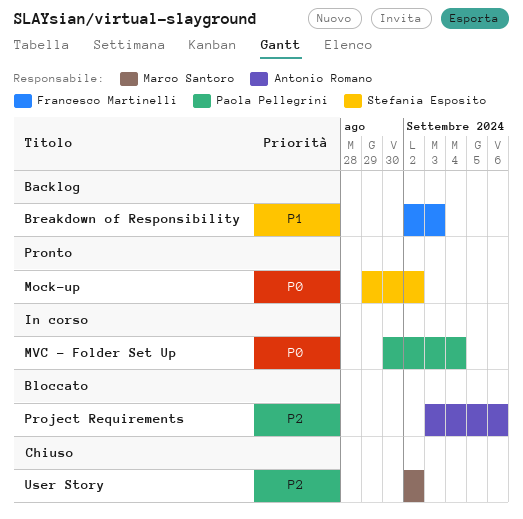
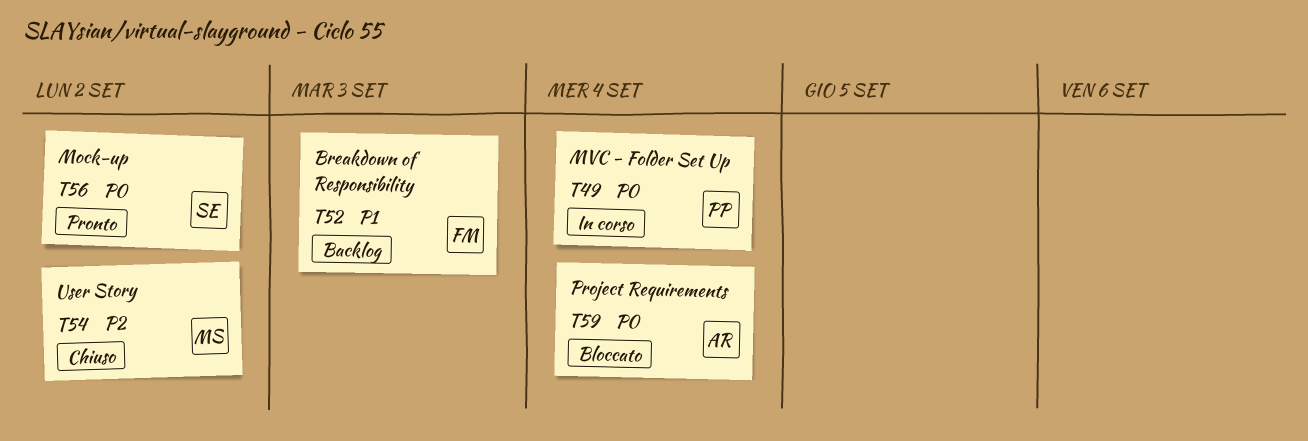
Project Requirements, priority: P2 -> P0
Project Requirements, due: Sep 6 -> Sep 4

